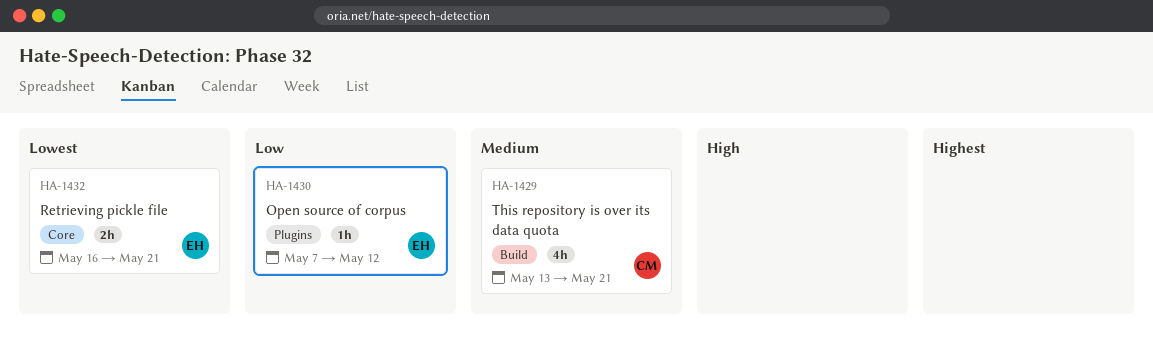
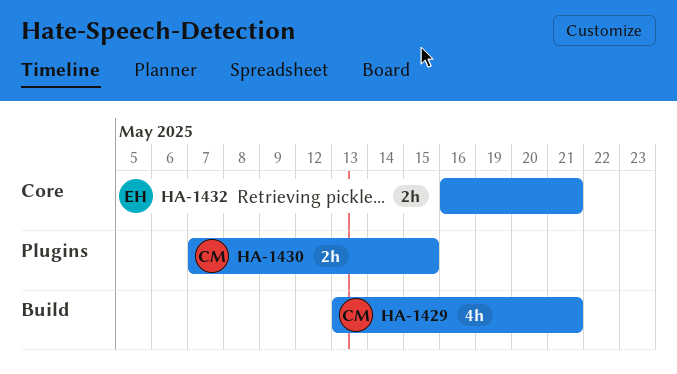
HA-1430, owner: EH -> CM
HA-1430, estimate: 1h -> 2h
HA-1430, due: May 12 -> May 15

